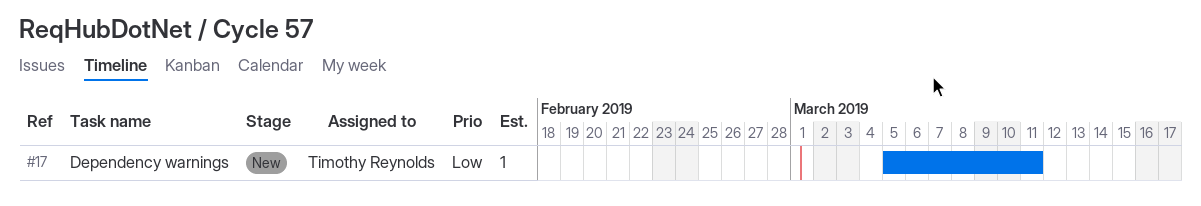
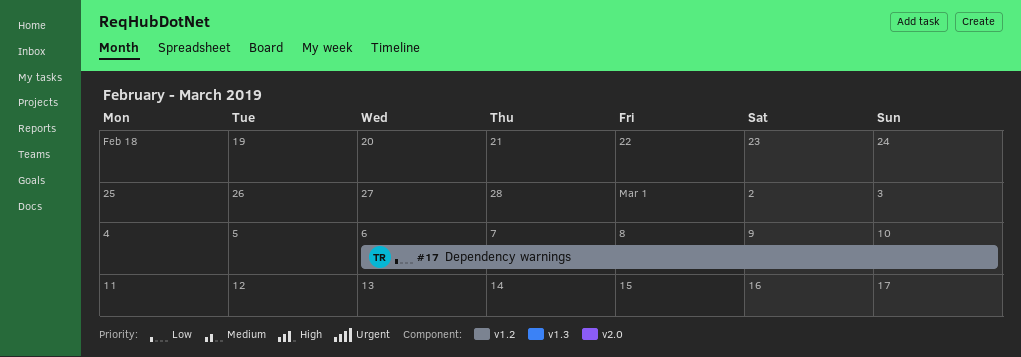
#17, start: Mar 5 -> Mar 6
#17, due: Mar 11 -> Mar 10

